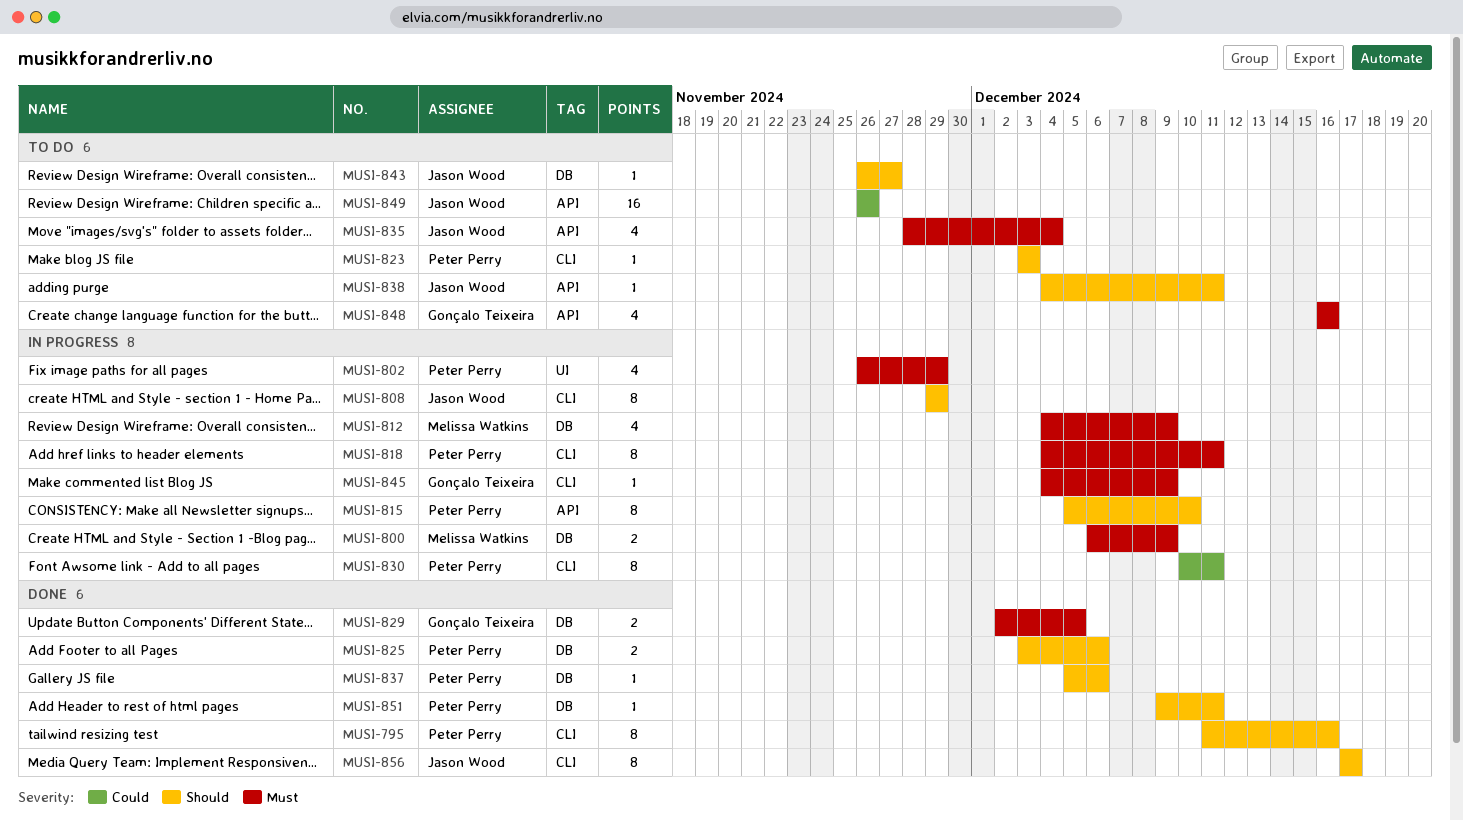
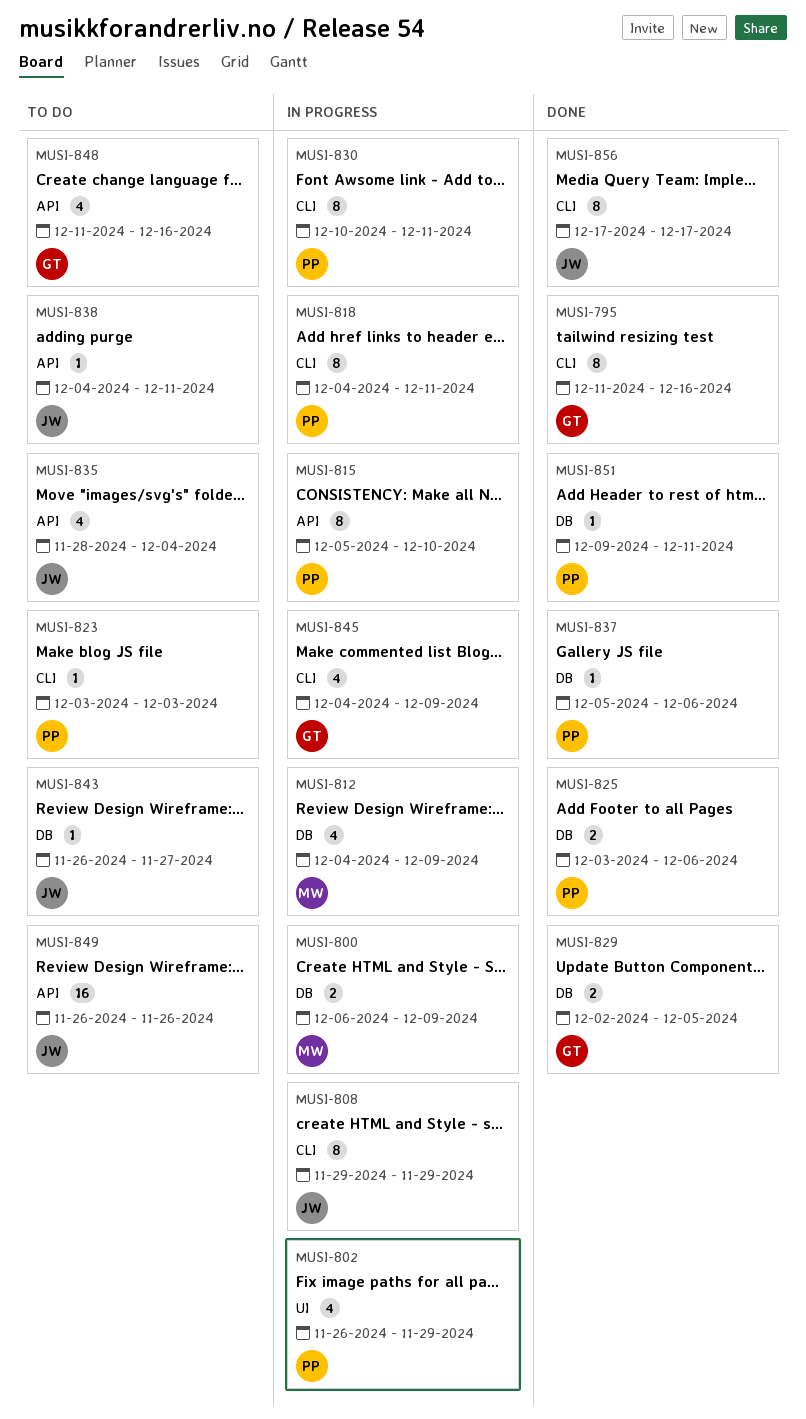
MUSI-795, owner: Peter Perry -> Gonçalo Teixeira
MUSI-845, estimate: 1 -> 4
MUSI-848, start: Dec 16 -> Dec 11

